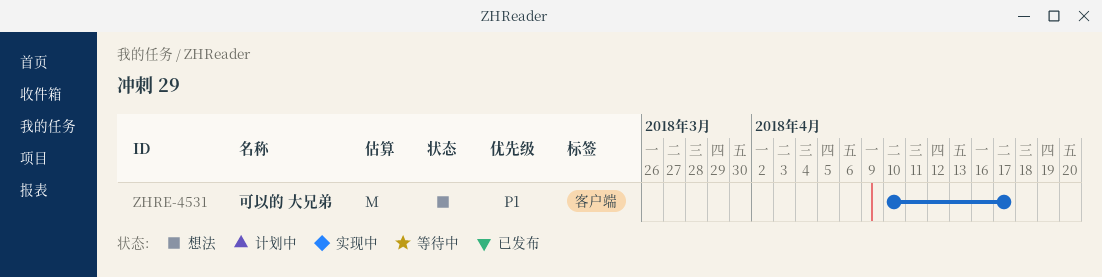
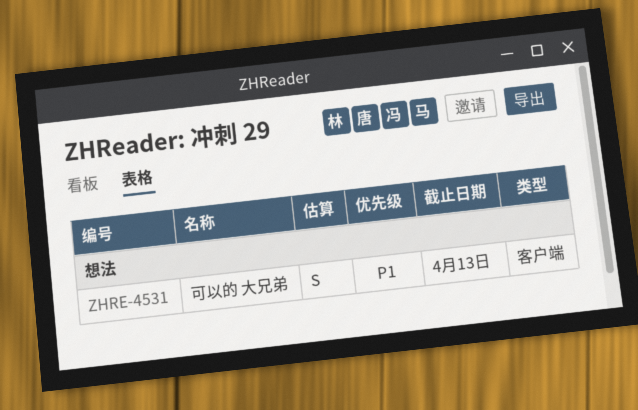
ZHRE-4531, estimate: M -> S
ZHRE-4531, due: Apr 17 -> Apr 13

